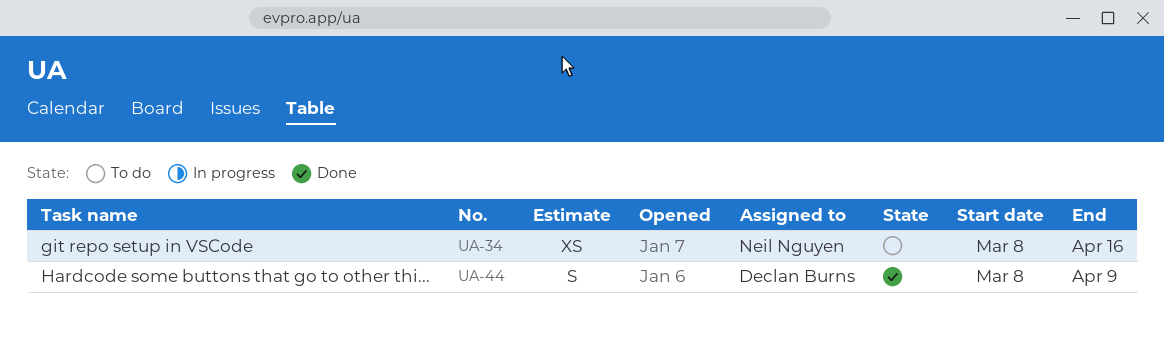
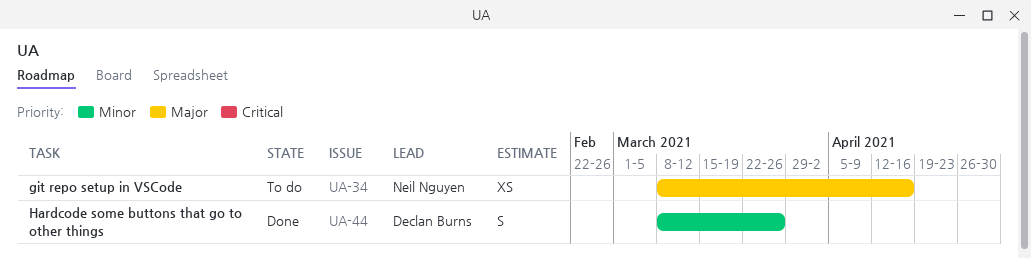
UA-44, due: Apr 9 -> Mar 26

